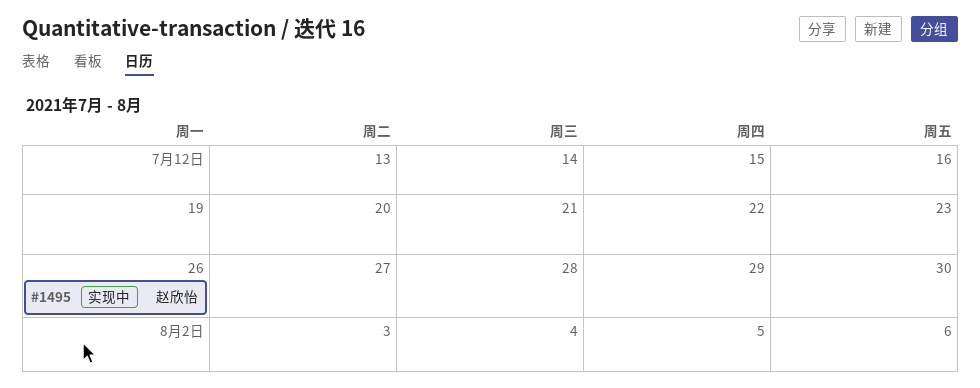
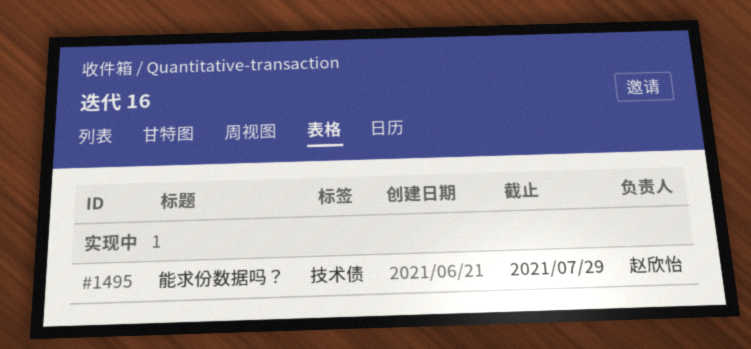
#1495, due: Jul 26 -> Jul 29

